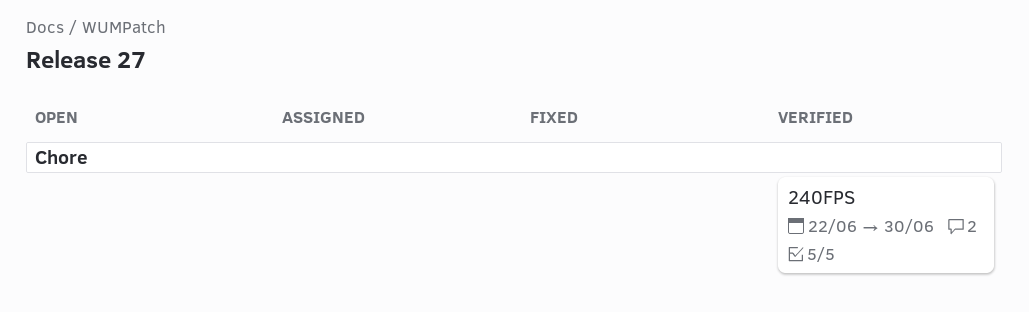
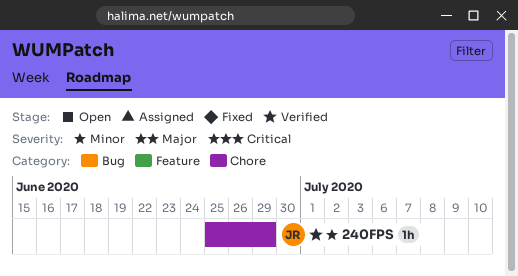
240FPS, start: Jun 22 -> Jun 25
240FPS, due: Jun 30 -> Jun 29

